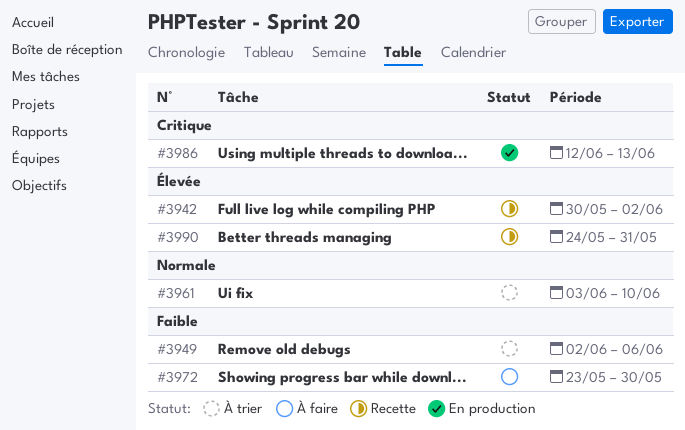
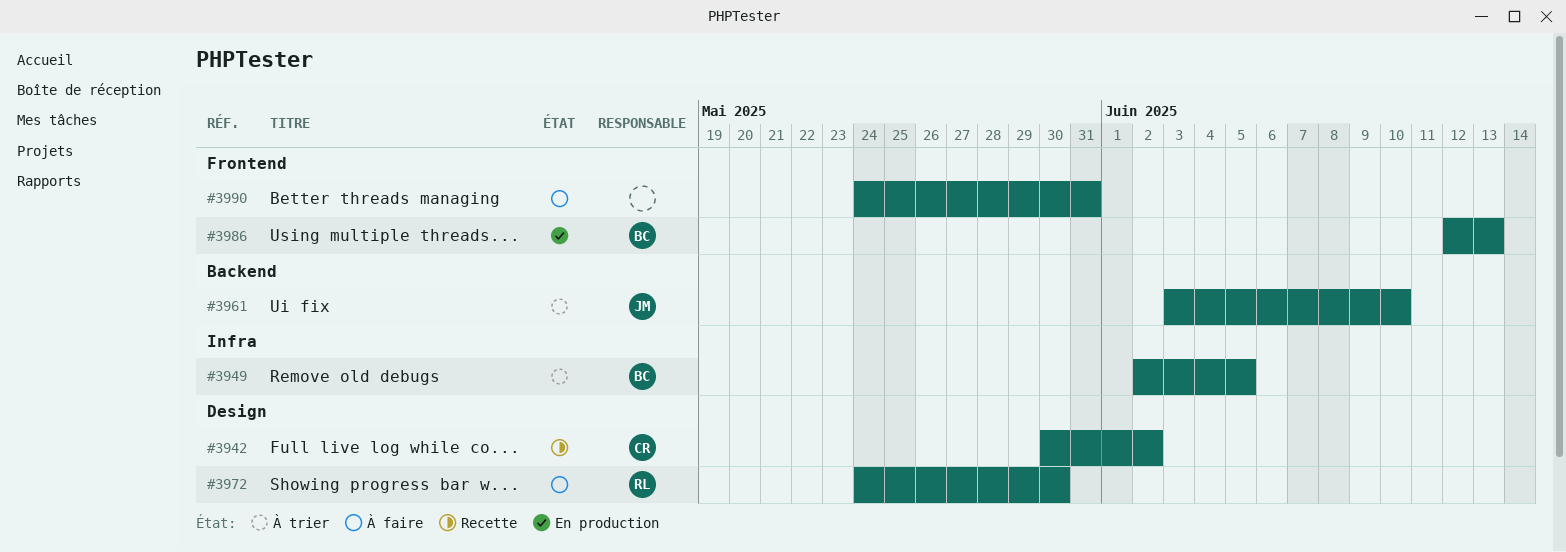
#3949, due: Jun 6 -> Jun 5
#3972, start: May 23 -> May 24
#3990, status: Recette -> À faire

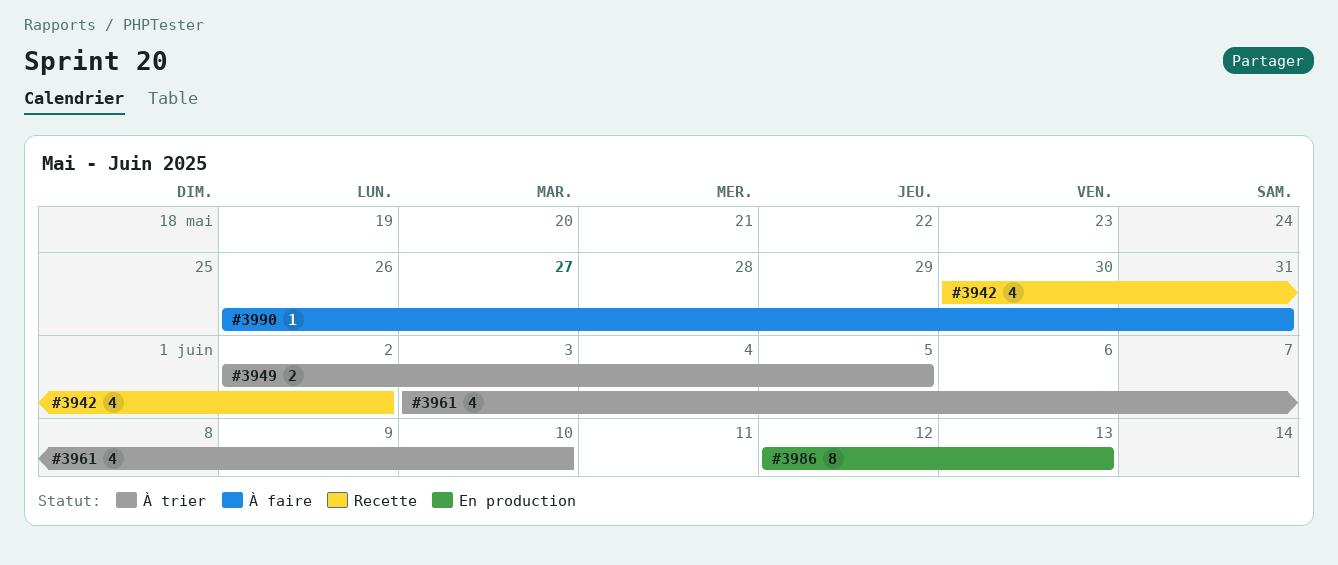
#3972: present -> none
#3990, start: May 24 -> May 26

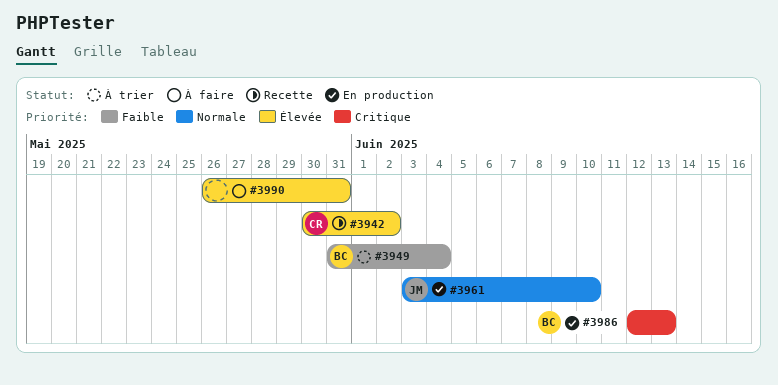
#3949, start: Jun 2 -> May 31
#3949, due: Jun 5 -> Jun 4
#3961, status: À trier -> En production

